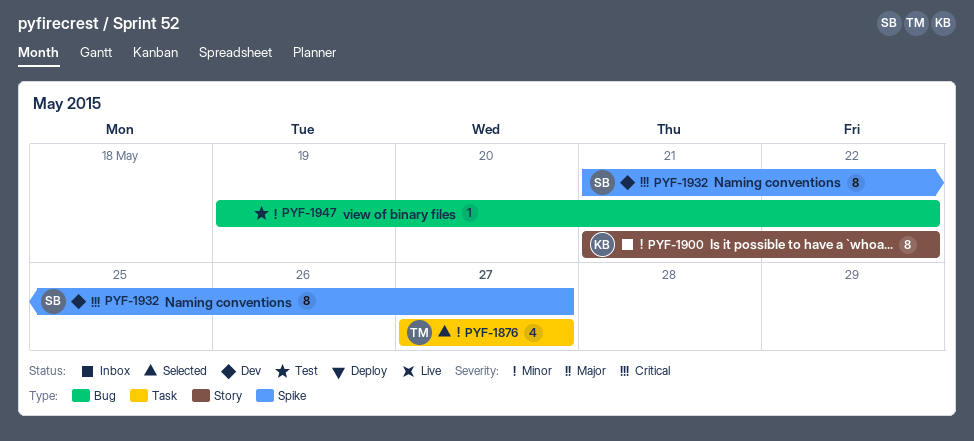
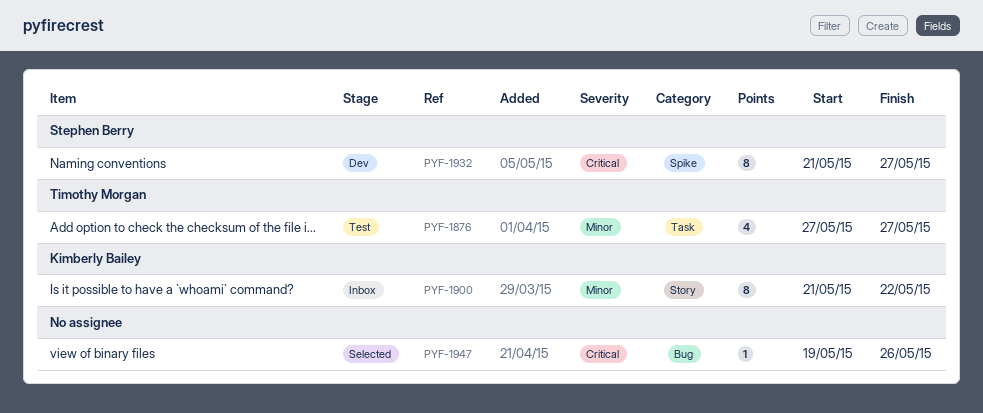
PYF-1876, status: Selected -> Test
PYF-1947, status: Test -> Selected
PYF-1947, priority: Minor -> Critical
PYF-1947, due: May 22 -> May 26

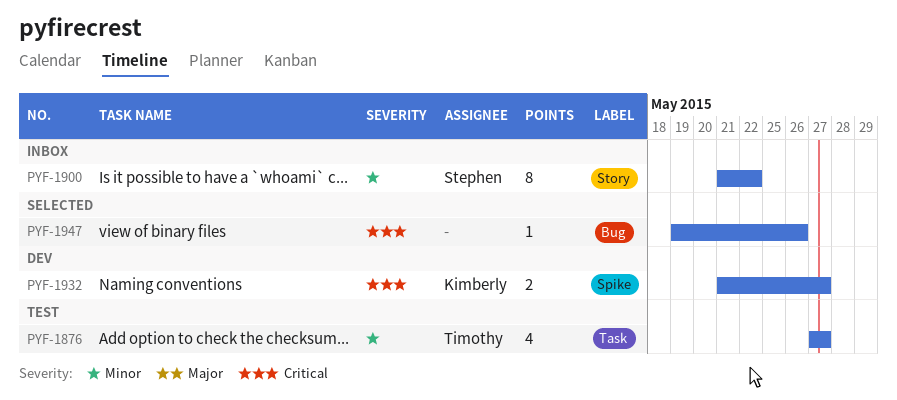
PYF-1900, owner: Kimberly Bailey -> Stephen Berry
PYF-1932, owner: Stephen Berry -> Kimberly Bailey
PYF-1932, estimate: 8 -> 2

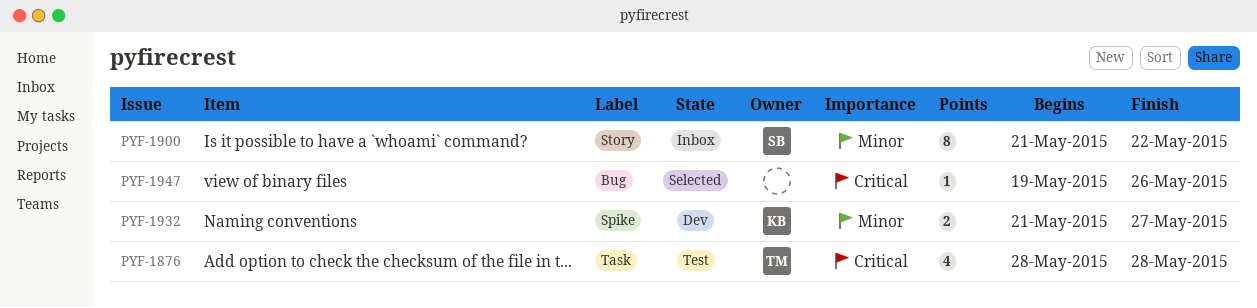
PYF-1876, priority: Minor -> Critical
PYF-1876, start: May 27 -> May 28
PYF-1876, due: May 27 -> May 28
PYF-1932, priority: Critical -> Minor

